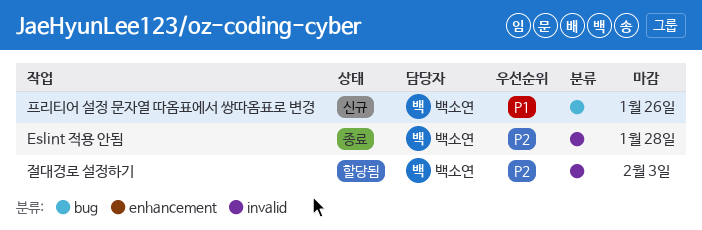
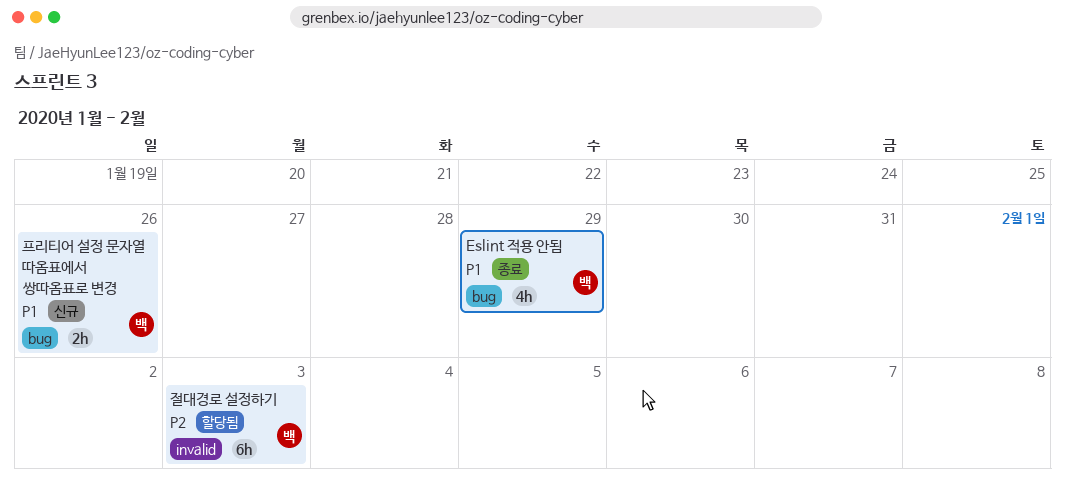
Eslint 적용 안됨, priority: P2 -> P1
Eslint 적용 안됨, label: invalid -> bug
Eslint 적용 안됨, due: Jan 28 -> Jan 29

